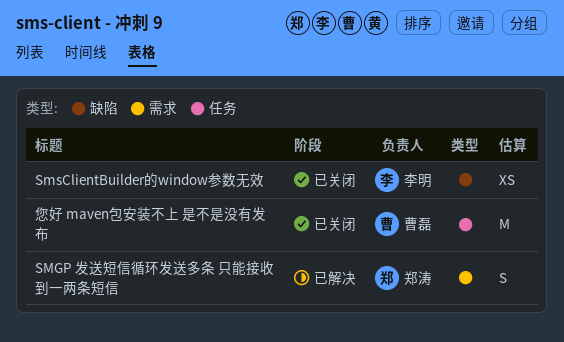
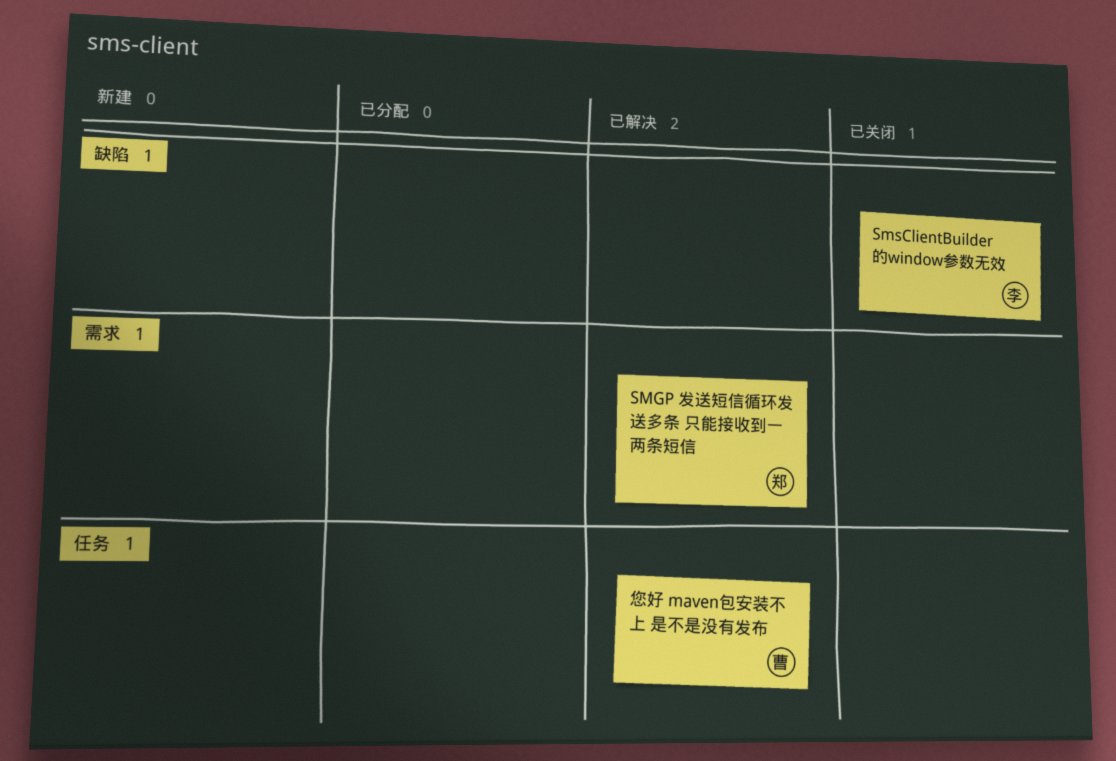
您好 maven包安装不上 是不是没有发布, status: 已关闭 -> 已解决

